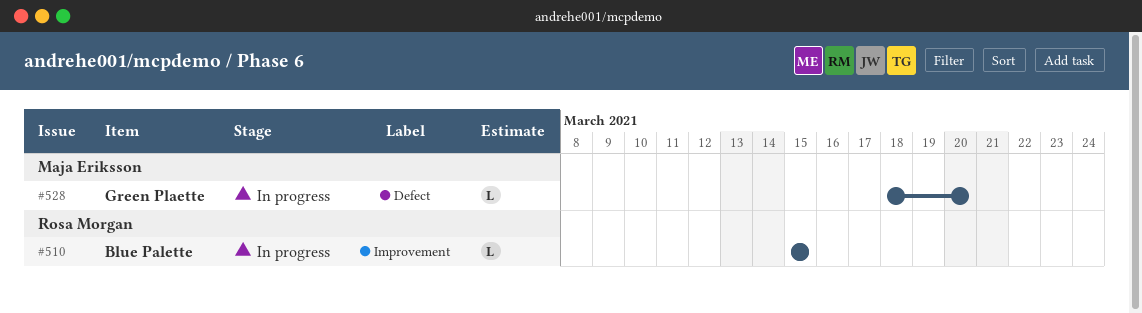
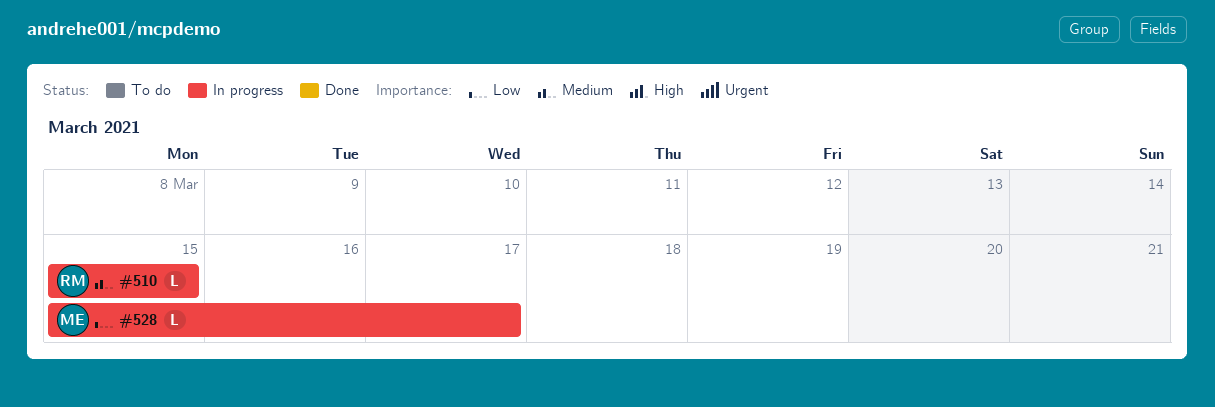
#528, start: Mar 18 -> Mar 15
#528, due: Mar 20 -> Mar 17

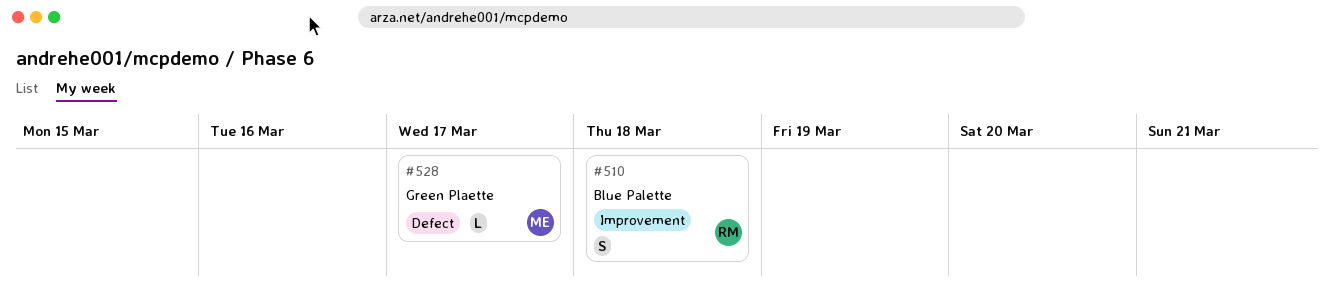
#510, estimate: L -> S
#510, due: Mar 15 -> Mar 18

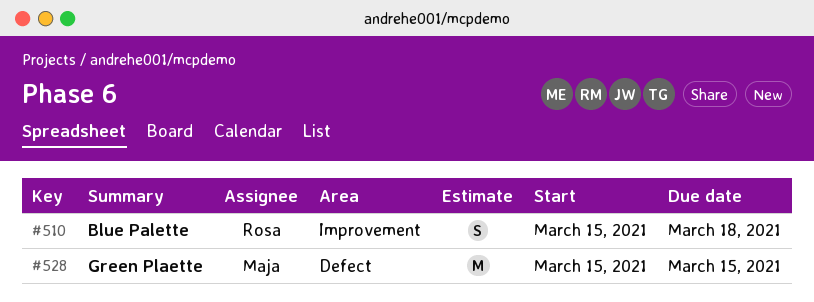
#528, estimate: L -> M
#528, due: Mar 17 -> Mar 15

